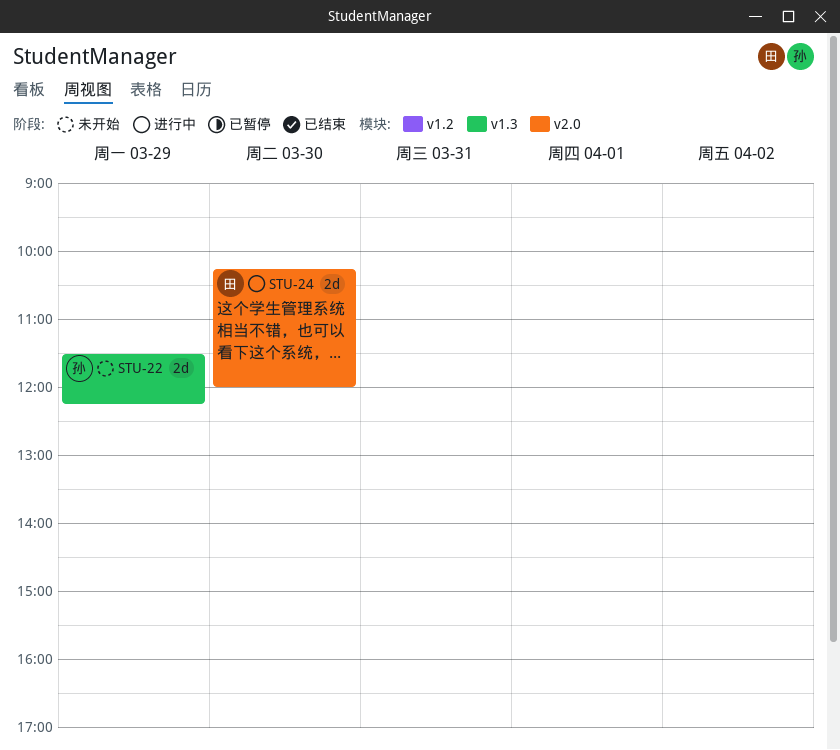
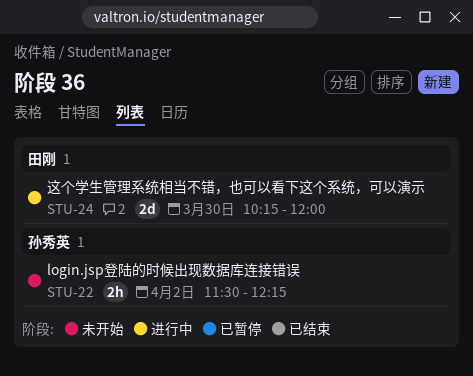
STU-22, estimate: 2d -> 2h
STU-22, day: Mar 29 -> Apr 2

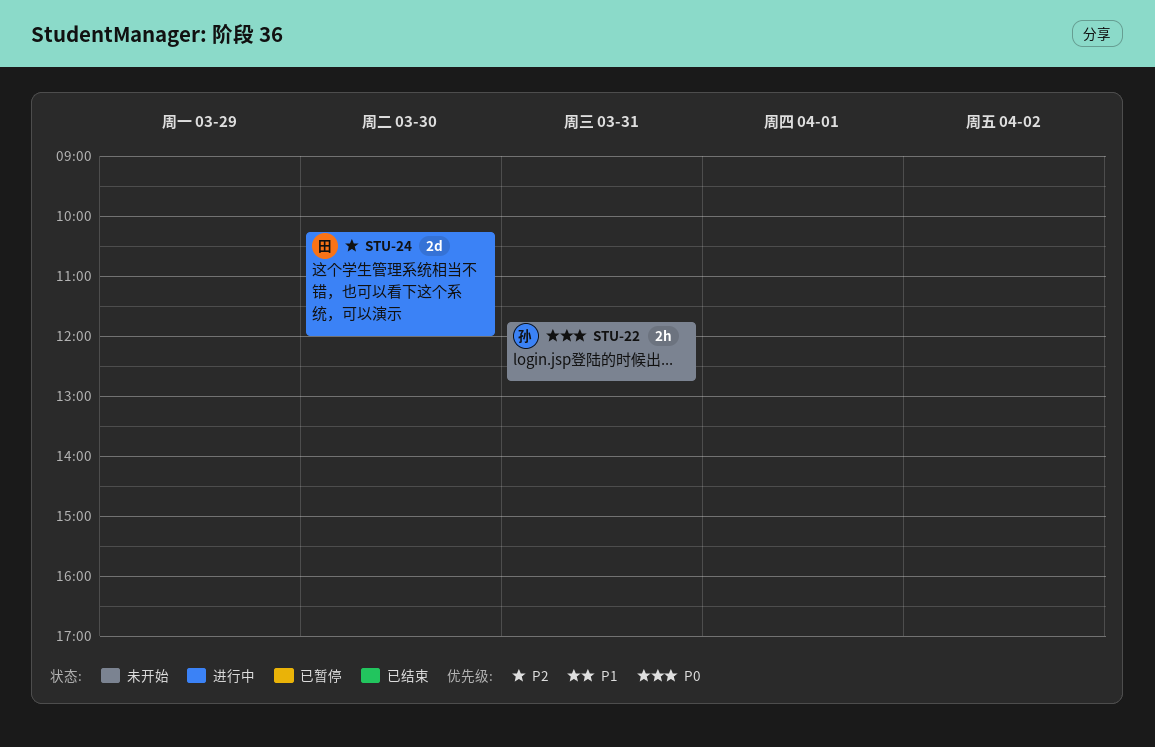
STU-22, day: Apr 2 -> Mar 31
STU-22, begins: 11:30 -> 11:45
STU-22, ends: 12:15 -> 12:45

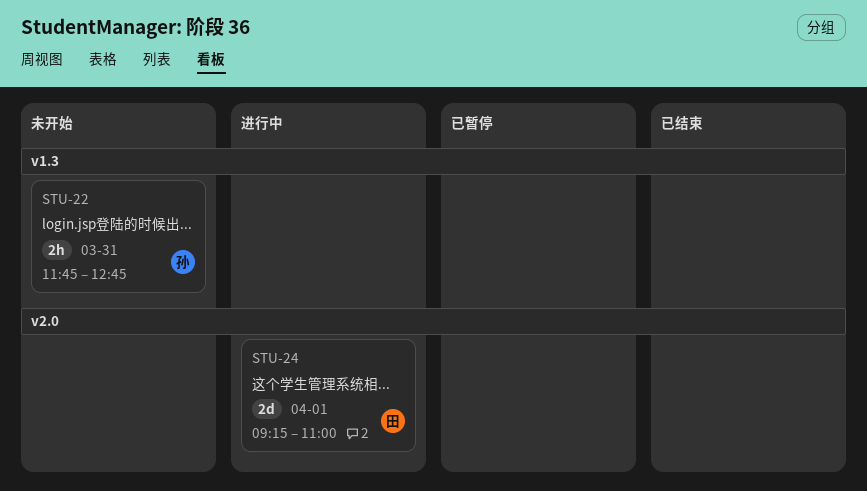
STU-24, day: Mar 30 -> Apr 1
STU-24, begins: 10:15 -> 09:15
STU-24, ends: 12:00 -> 11:00

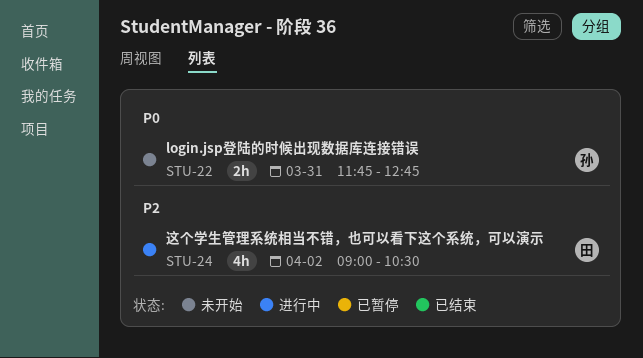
STU-24, estimate: 2d -> 4h
STU-24, day: Apr 1 -> Apr 2
STU-24, begins: 09:15 -> 09:00
STU-24, ends: 11:00 -> 10:30

